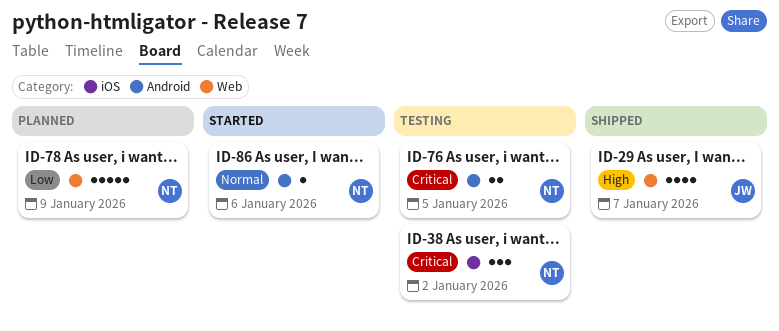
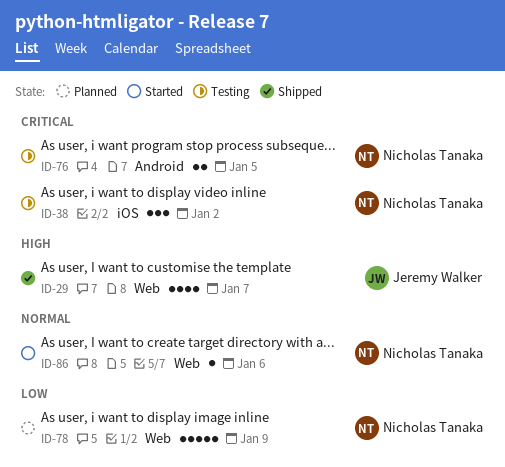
ID-86, label: Android -> Web

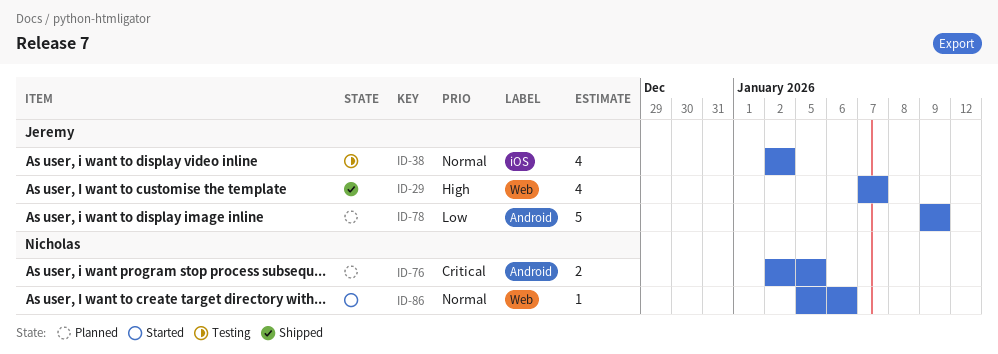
ID-38, owner: Nicholas Tanaka -> Jeremy Walker
ID-38, priority: Critical -> Normal
ID-38, estimate: 3 -> 4
ID-76, status: Testing -> Planned
ID-78, owner: Nicholas Tanaka -> Jeremy Walker
ID-78, label: Web -> Android

